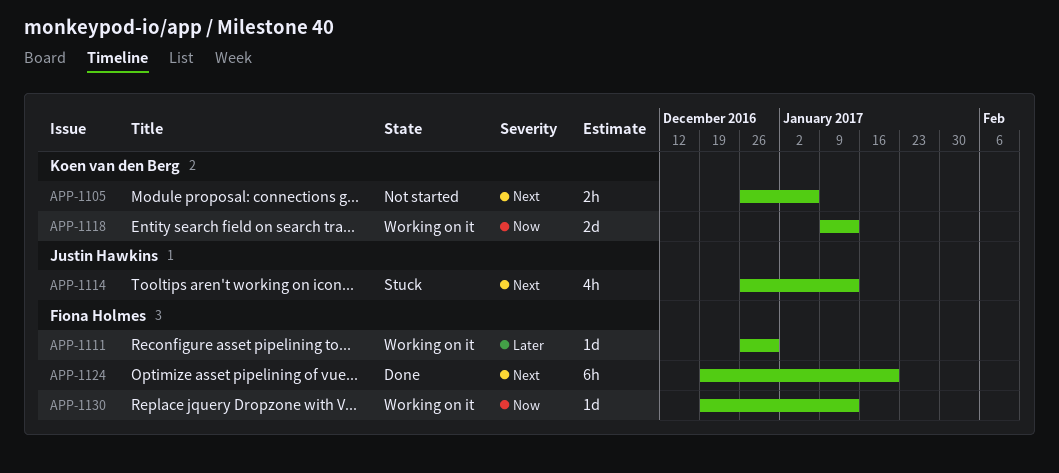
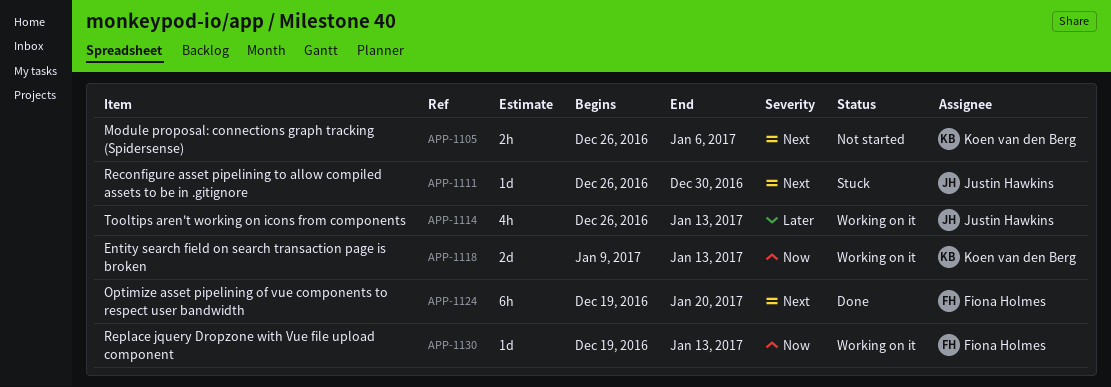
APP-1111, status: Working on it -> Stuck
APP-1111, owner: Fiona Holmes -> Justin Hawkins
APP-1111, priority: Later -> Next
APP-1114, status: Stuck -> Working on it
APP-1114, priority: Next -> Later

